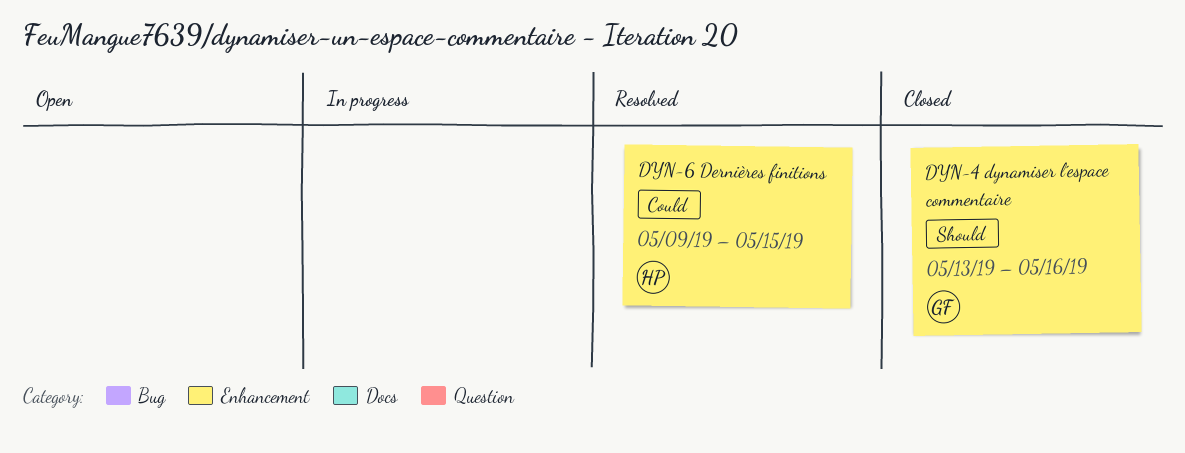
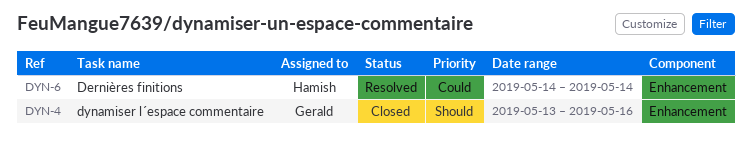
DYN-6, start: May 9 -> May 14
DYN-6, due: May 15 -> May 14

